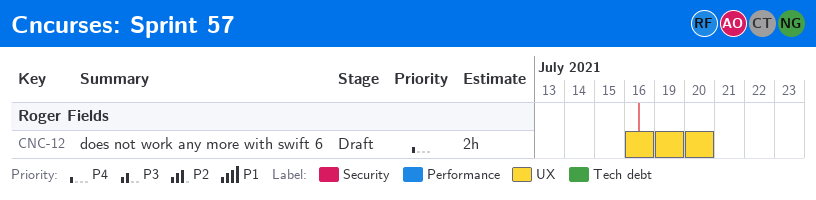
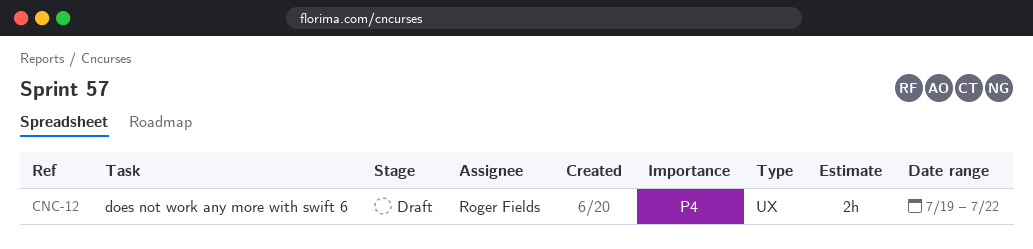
CNC-12, start: Jul 16 -> Jul 19
CNC-12, due: Jul 20 -> Jul 22

